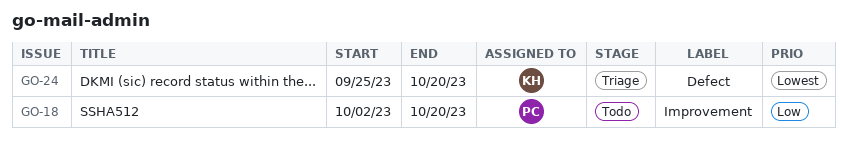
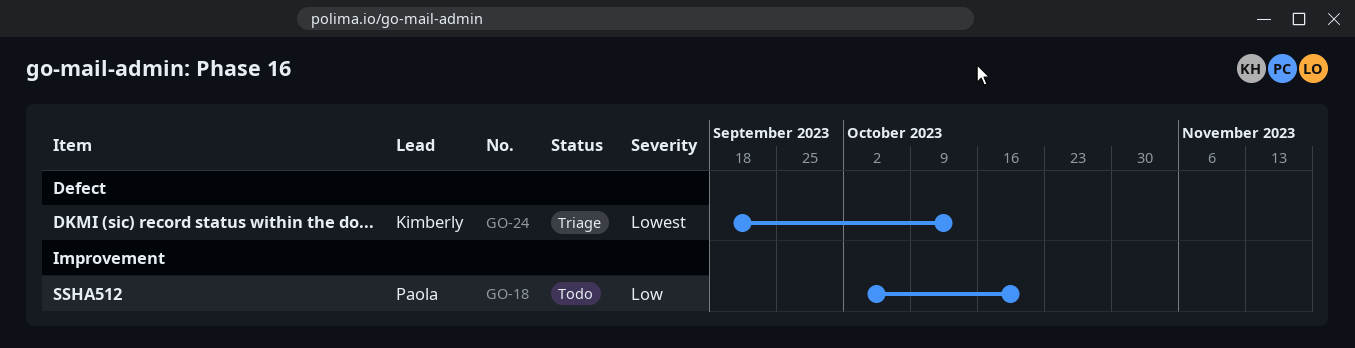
GO-24, start: Sep 25 -> Sep 18
GO-24, due: Oct 20 -> Oct 13

